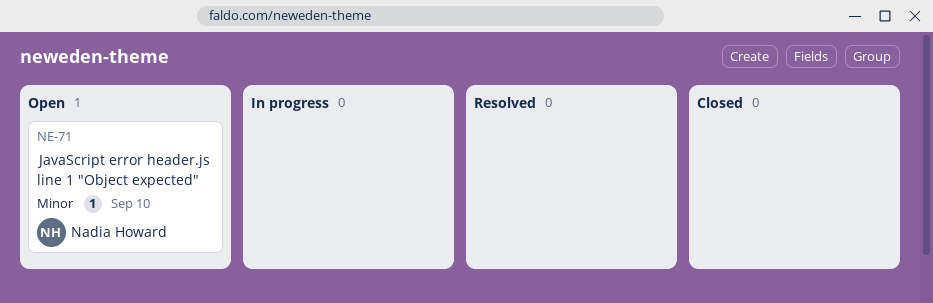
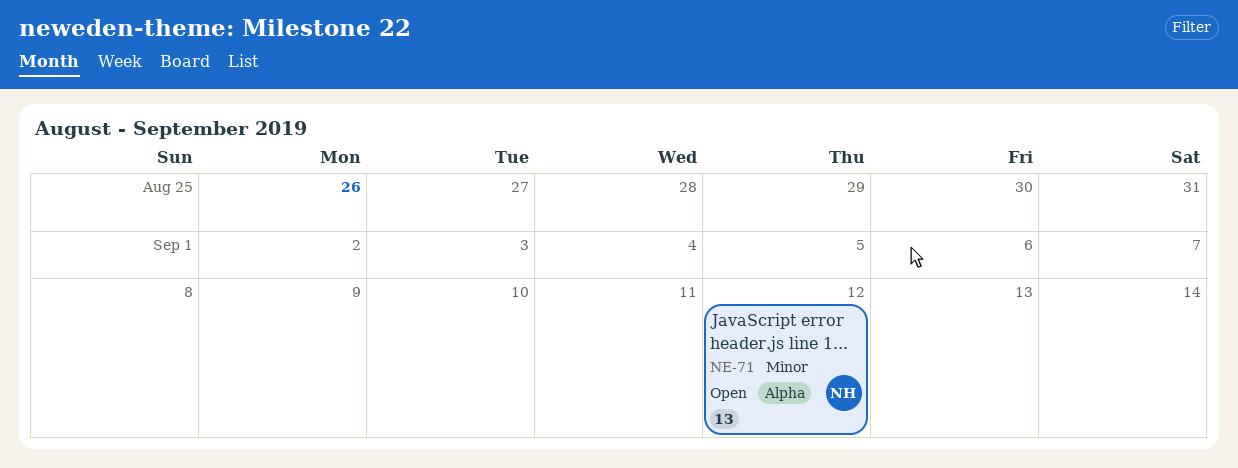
NE-71, estimate: 1 -> 13
NE-71, due: Sep 10 -> Sep 12

